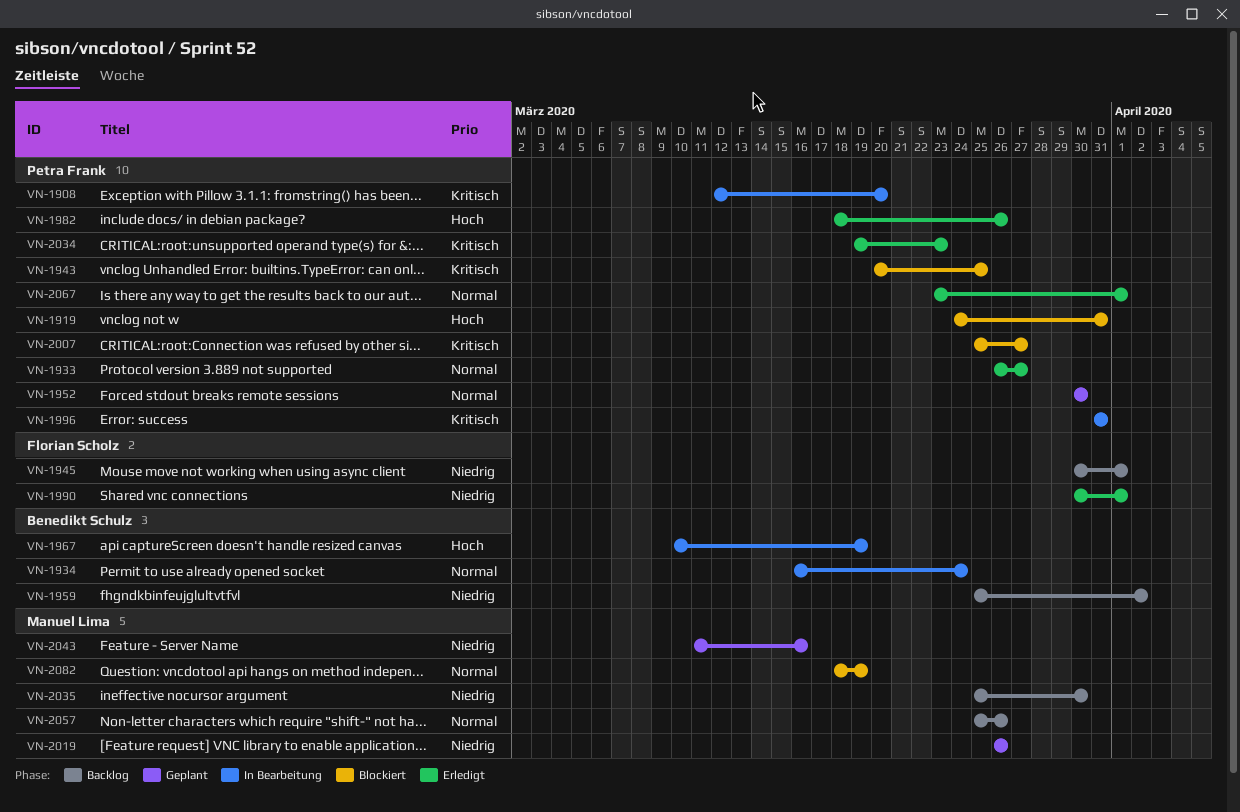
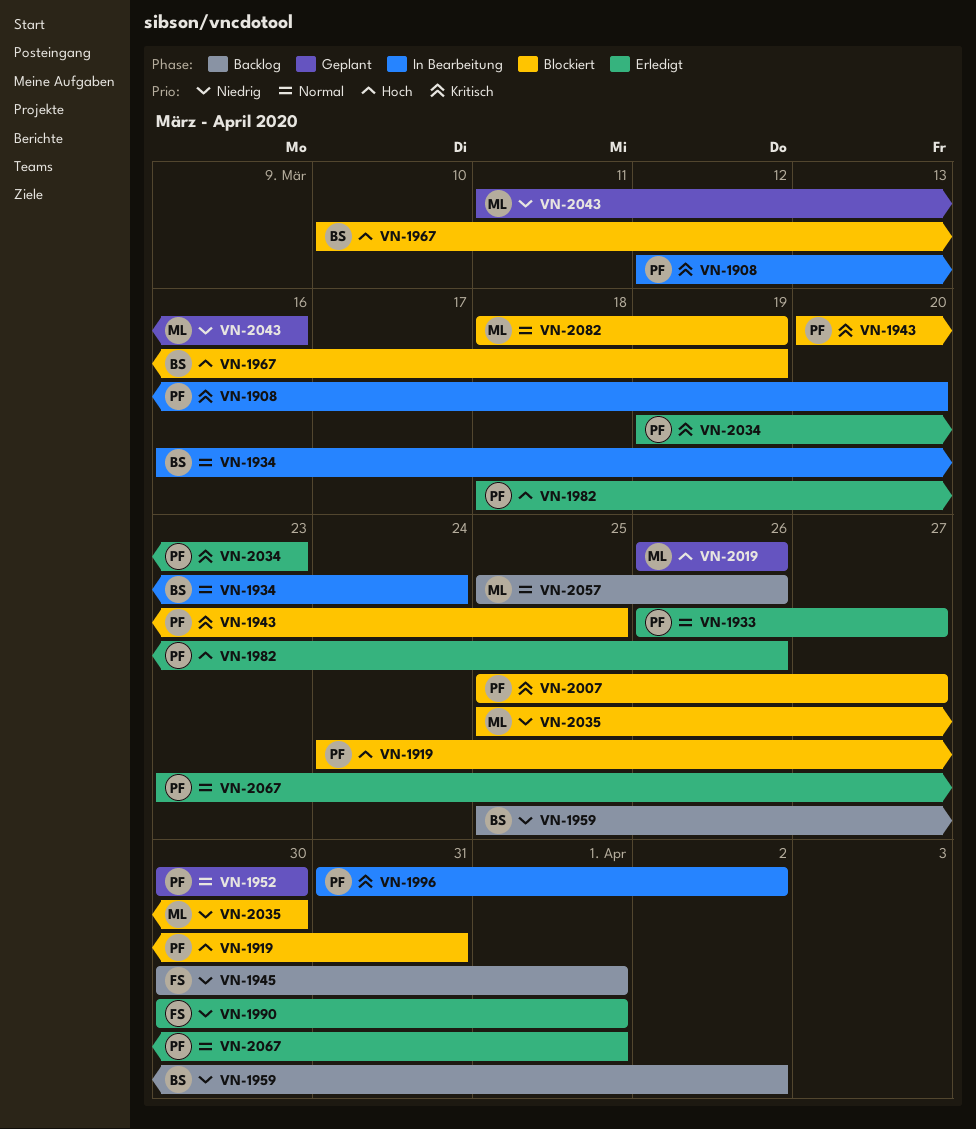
VN-1967, status: In Bearbeitung -> Blockiert
VN-1996, due: Mar 31 -> Apr 2
VN-2019, priority: Niedrig -> Hoch
VN-2035, status: Backlog -> Blockiert

